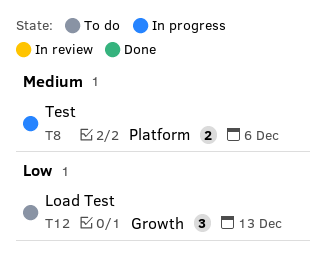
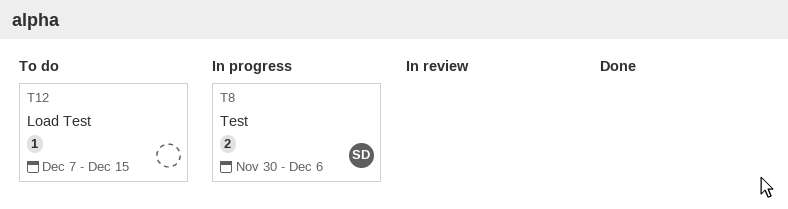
T12, estimate: 3 -> 1
T12, due: Dec 13 -> Dec 15

